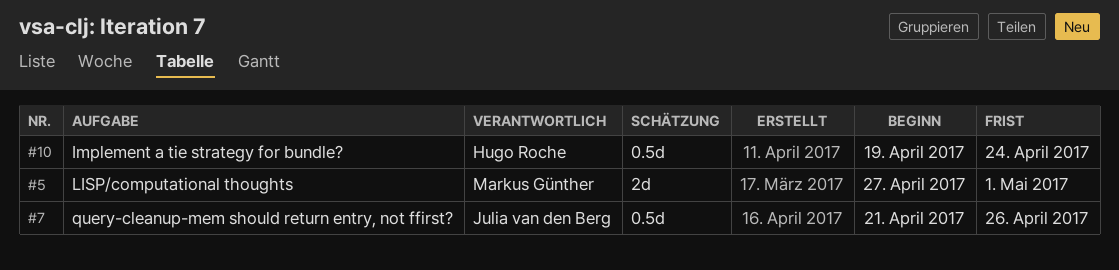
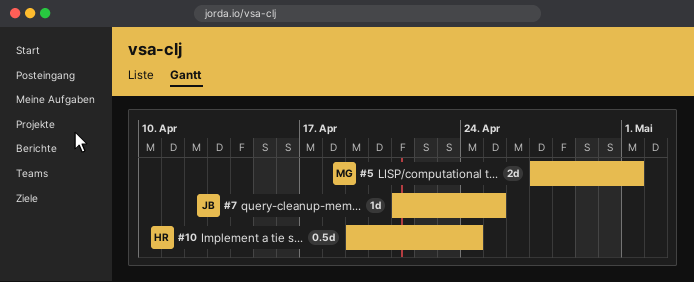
#7, estimate: 0.5d -> 1d
#7, due: Apr 26 -> Apr 25

